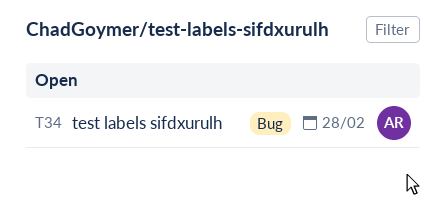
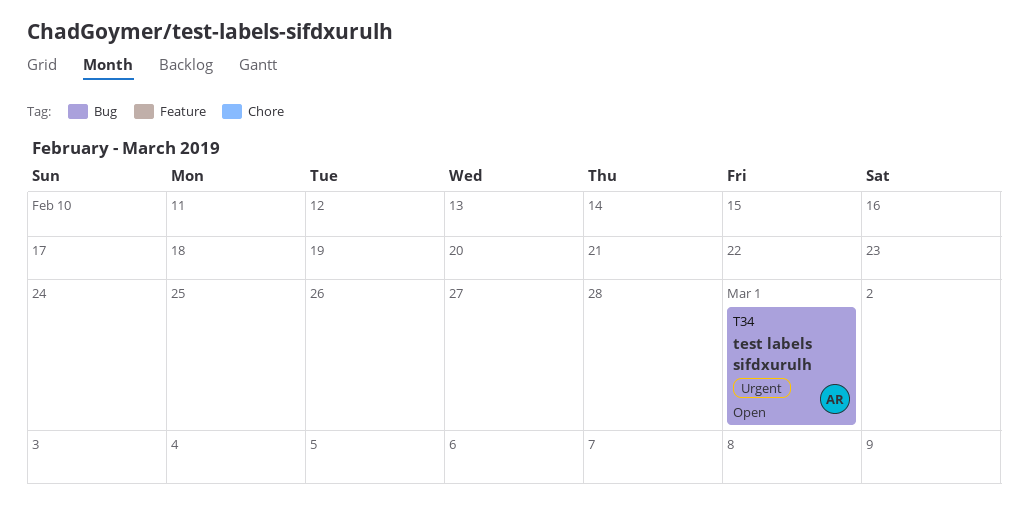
T34, due: Feb 28 -> Mar 1

